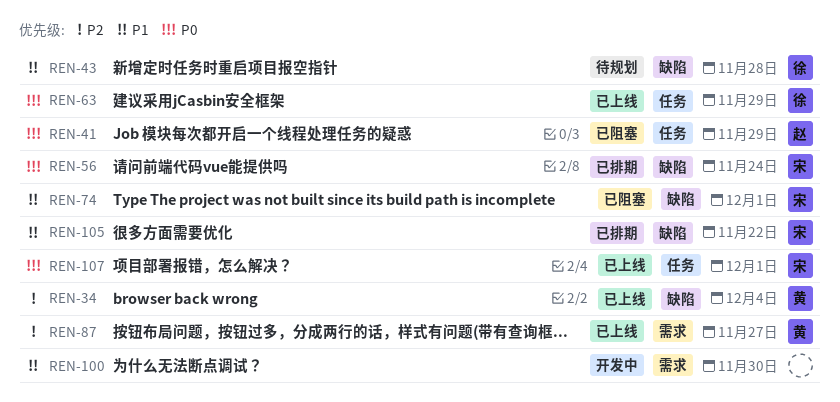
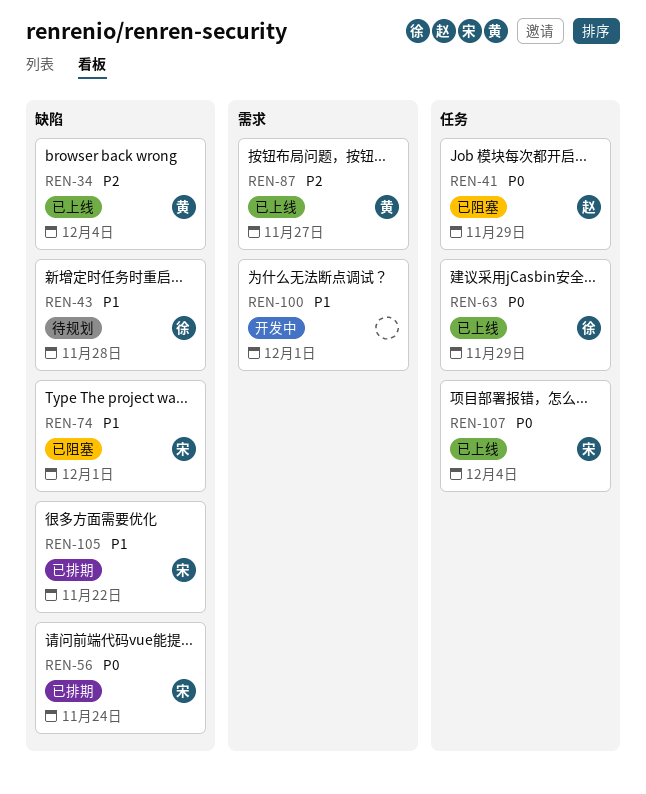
REN-100, due: Nov 30 -> Dec 1
REN-107, due: Dec 1 -> Dec 4

